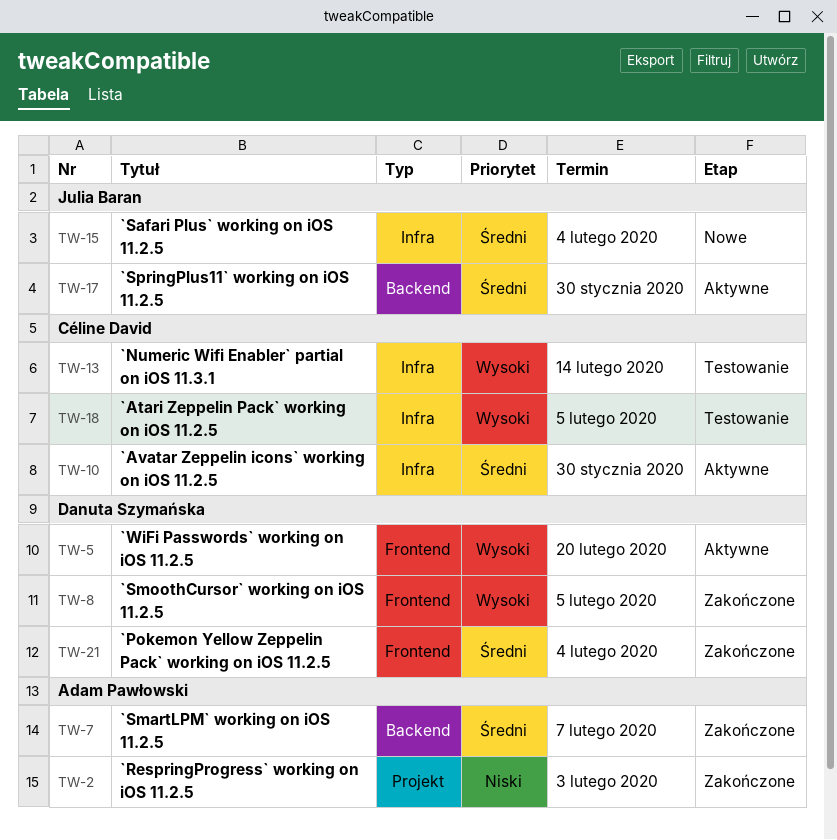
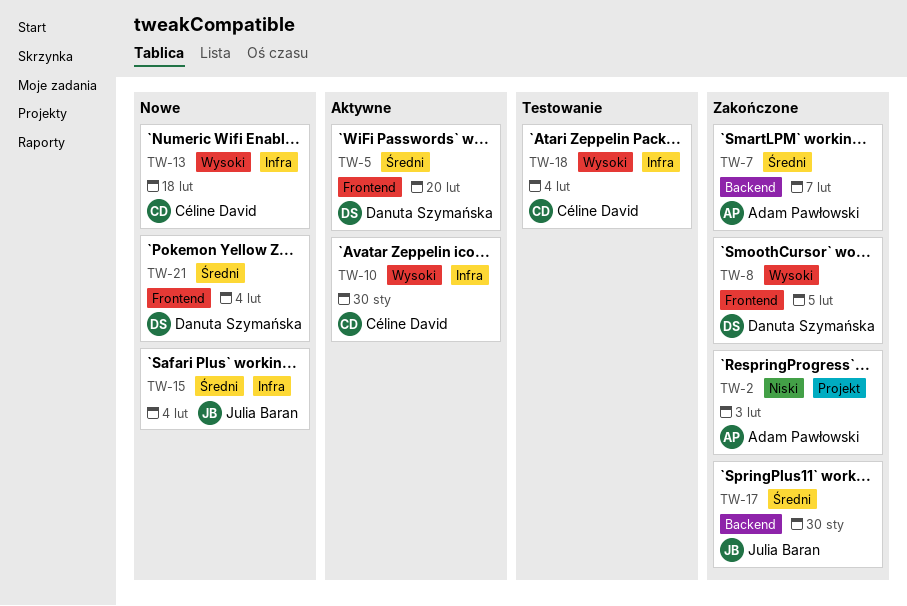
TW-5, priority: Wysoki -> Średni
TW-10, priority: Średni -> Wysoki
TW-13, status: Testowanie -> Nowe
TW-13, due: Feb 14 -> Feb 18
TW-17, status: Aktywne -> Zakończone
TW-18, due: Feb 5 -> Feb 4
TW-21, status: Zakończone -> Nowe

